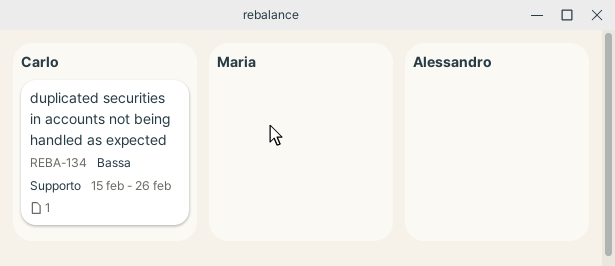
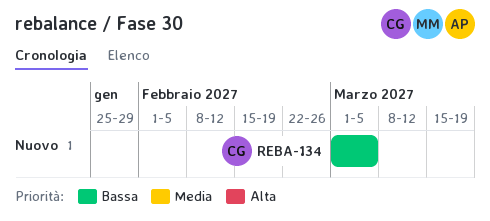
REBA-134, start: Feb 15 -> Mar 1
REBA-134, due: Feb 26 -> Mar 5

